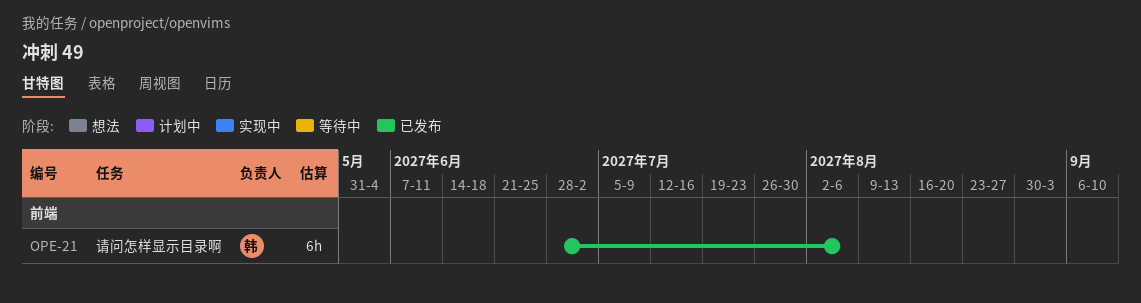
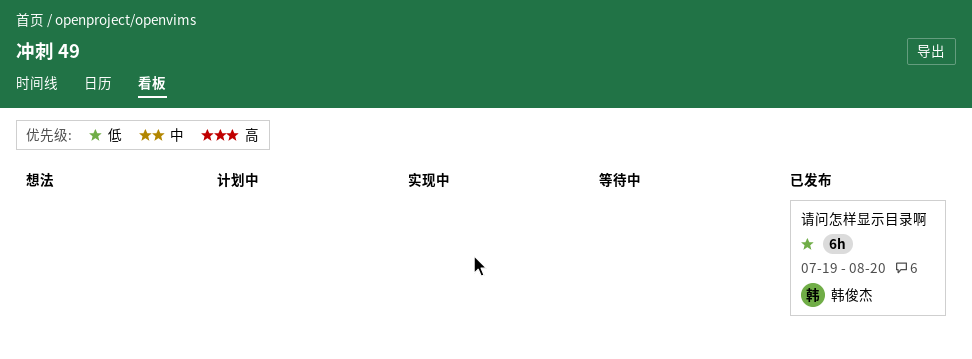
请问怎样显示目录啊, start: Jun 28 -> Jul 19
请问怎样显示目录啊, due: Aug 6 -> Aug 20

